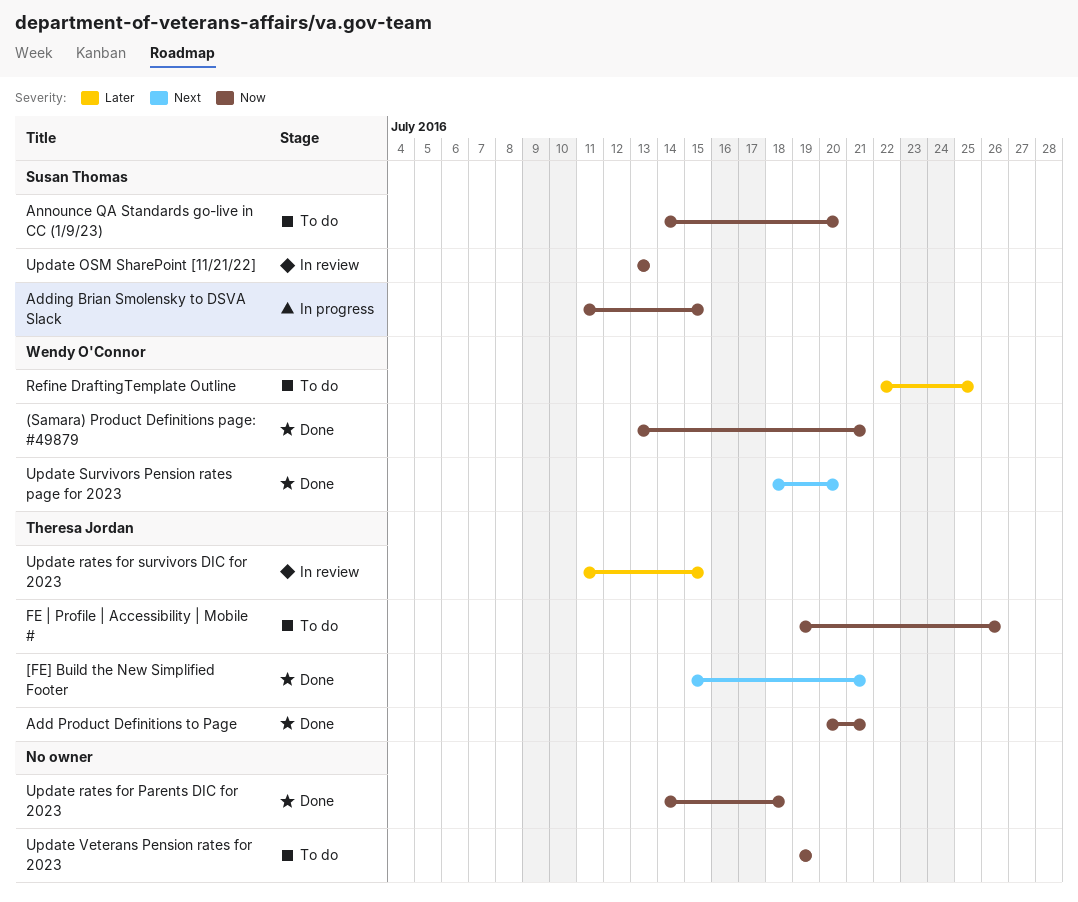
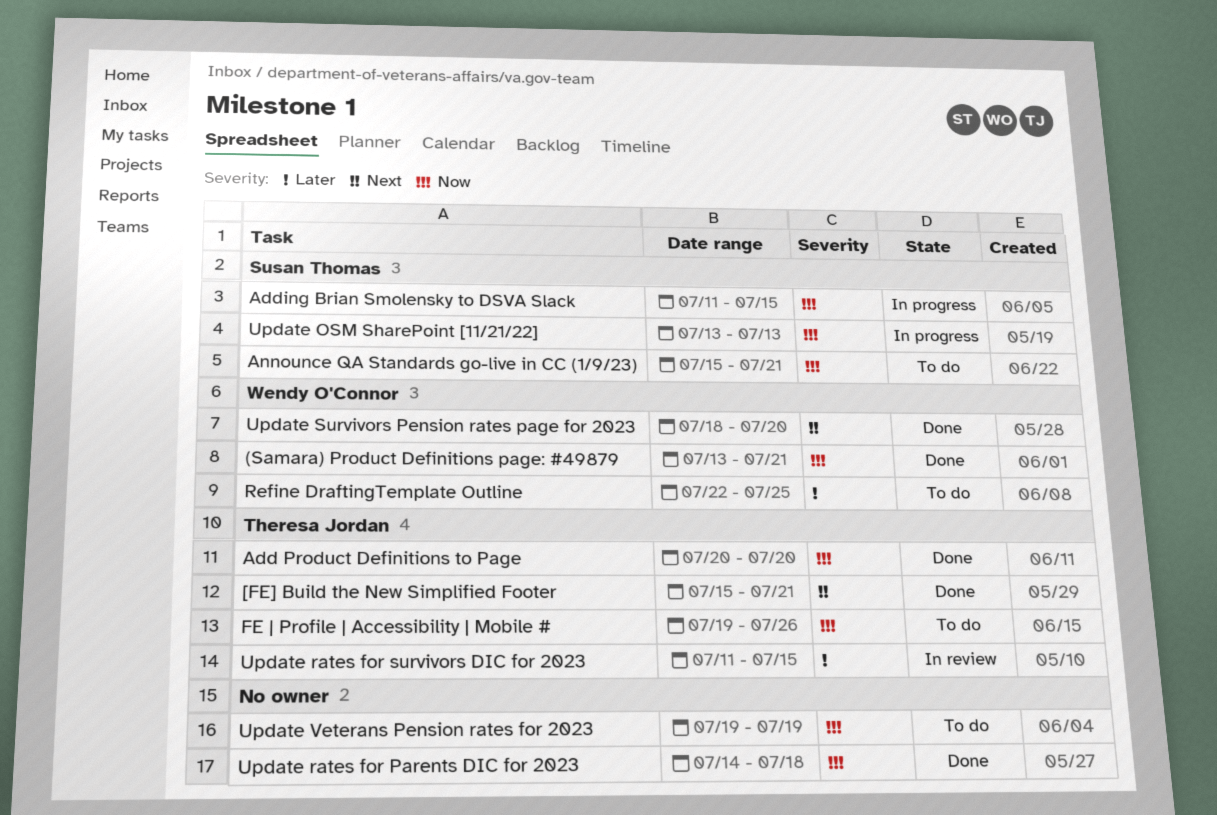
Add Product Definitions to Page, due: Jul 21 -> Jul 20
Announce QA Standards go-live in CC (1/9/23), start: Jul 14 -> Jul 15
Announce QA Standards go-live in CC (1/9/23), due: Jul 20 -> Jul 21
Update OSM SharePoint [11/21/22], status: In review -> In progress

